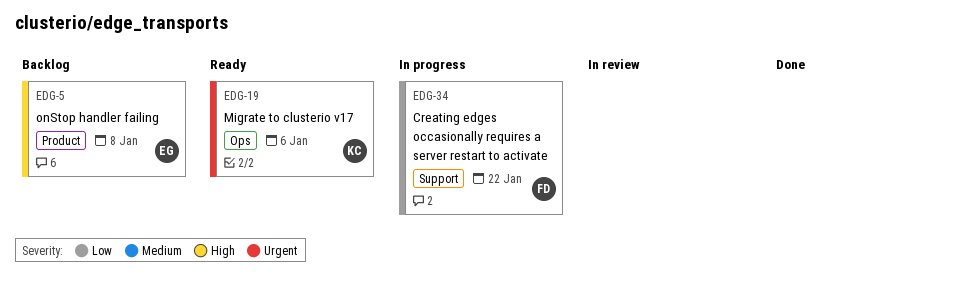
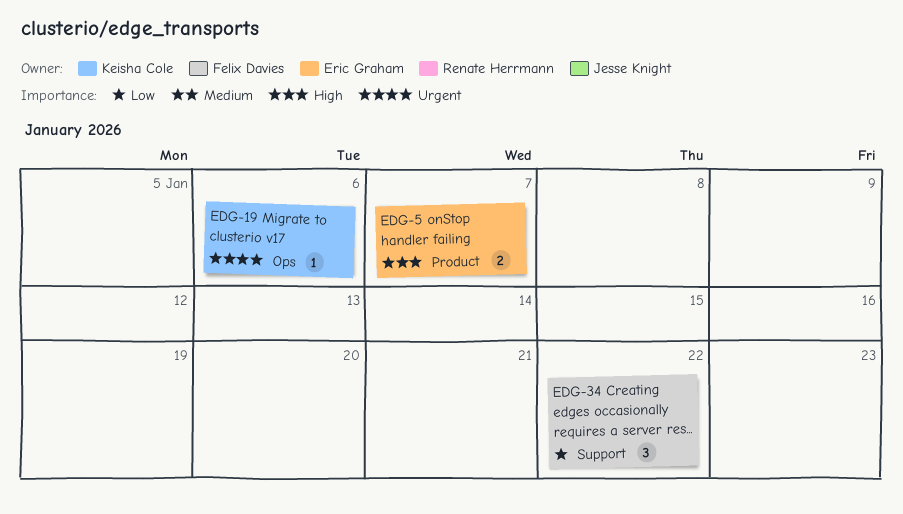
EDG-5, due: Jan 8 -> Jan 7

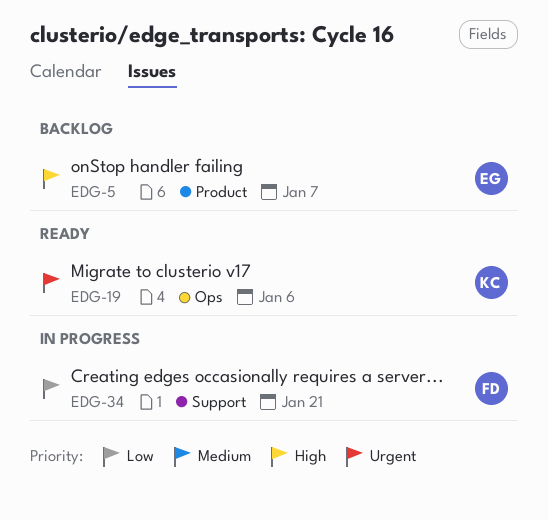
EDG-34, due: Jan 22 -> Jan 21

